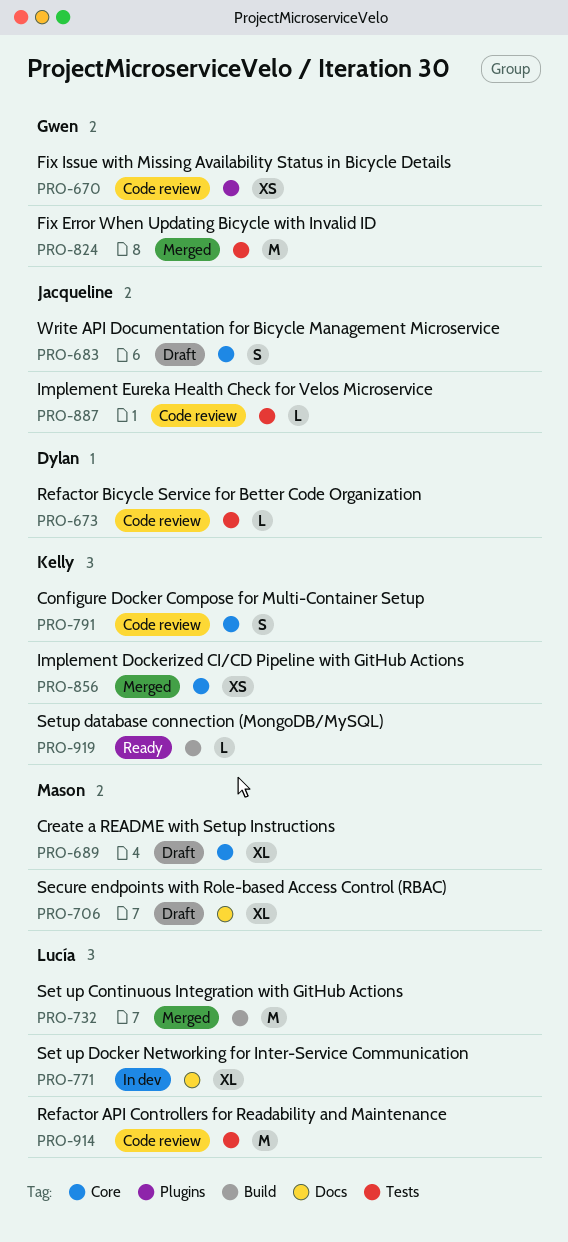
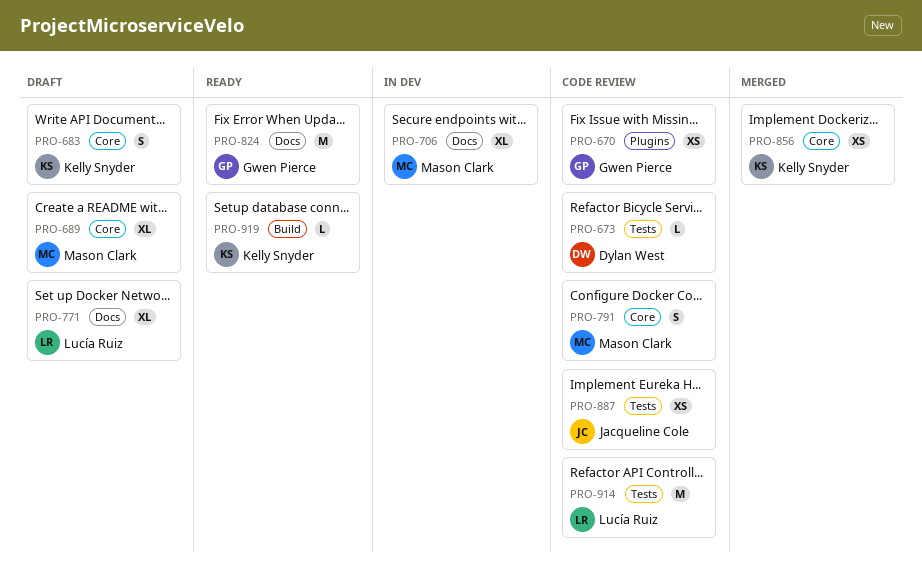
PRO-683, owner: Jacqueline Cole -> Kelly Snyder
PRO-706, status: Draft -> In dev
PRO-732: present -> none
PRO-771, status: In dev -> Draft
PRO-791, owner: Kelly Snyder -> Mason Clark
PRO-824, status: Merged -> Ready
PRO-824, label: Tests -> Docs
PRO-887, estimate: L -> XS

